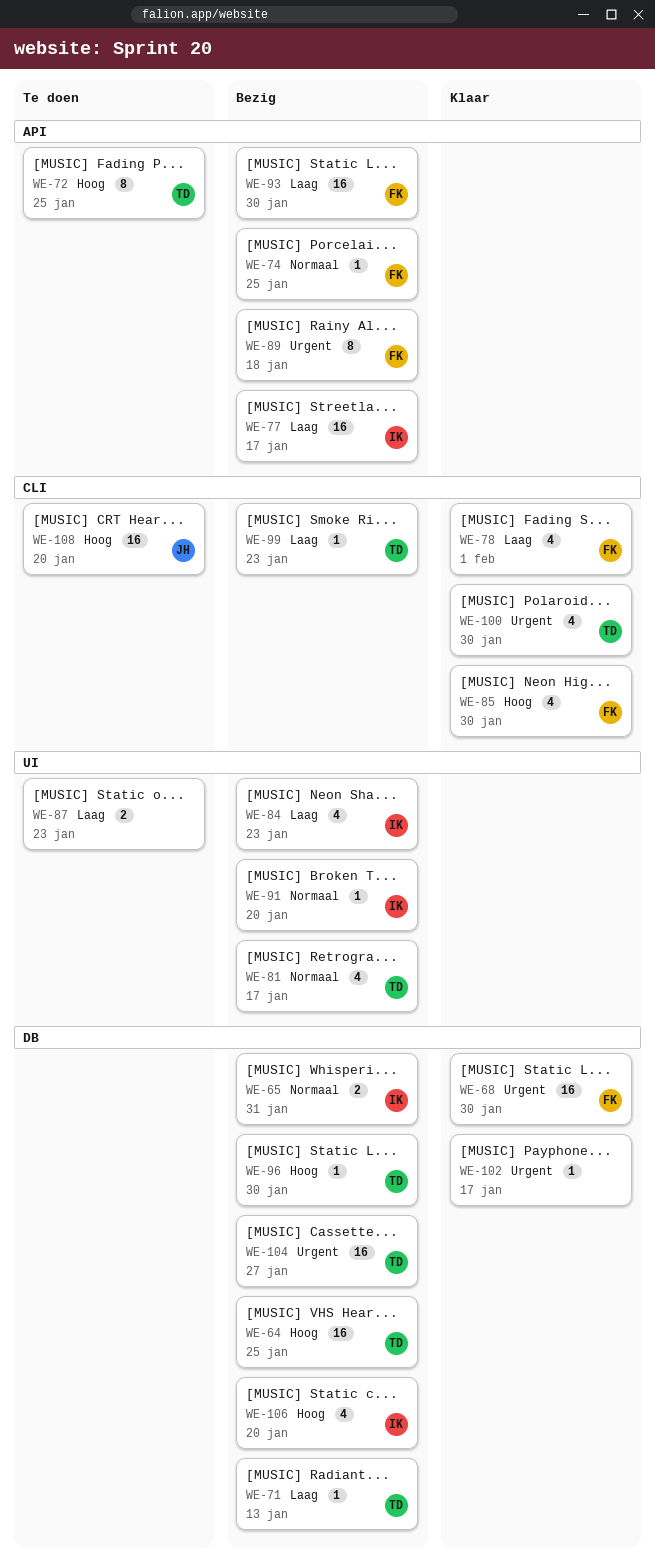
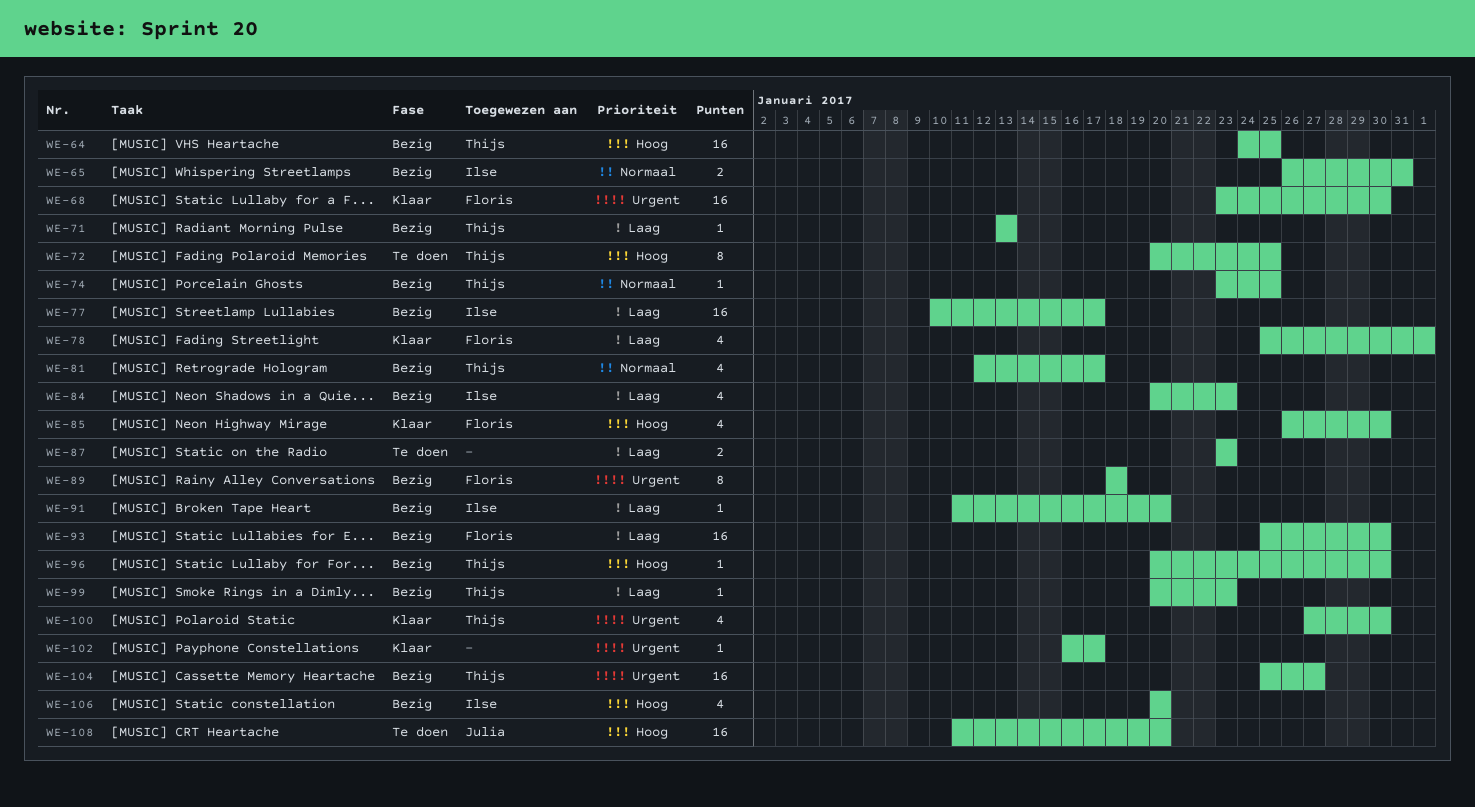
WE-74, owner: Floris -> Thijs
WE-91, priority: Normaal -> Laag

